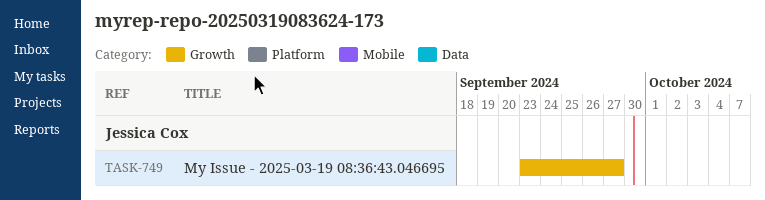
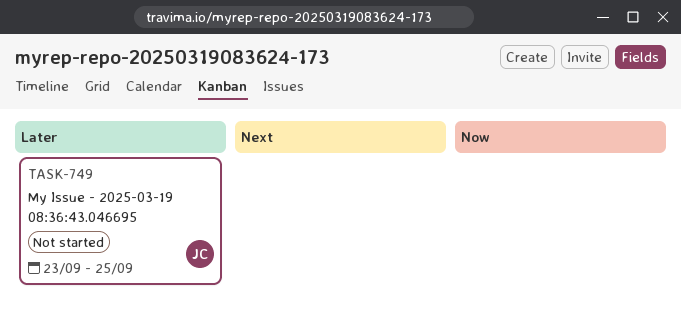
TASK-749, due: Sep 27 -> Sep 25

